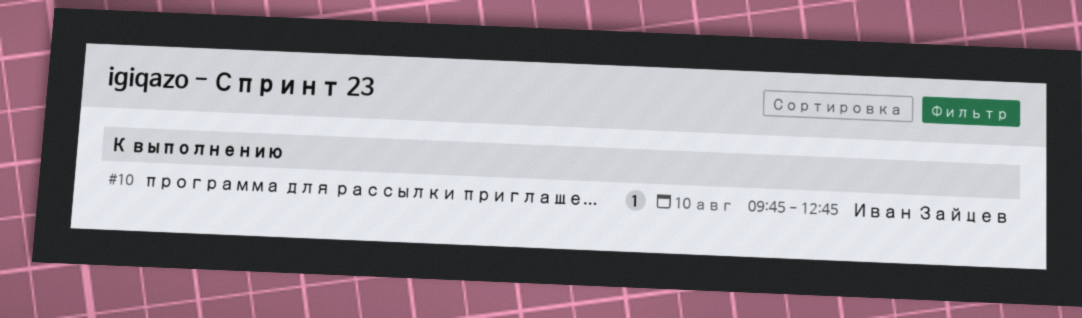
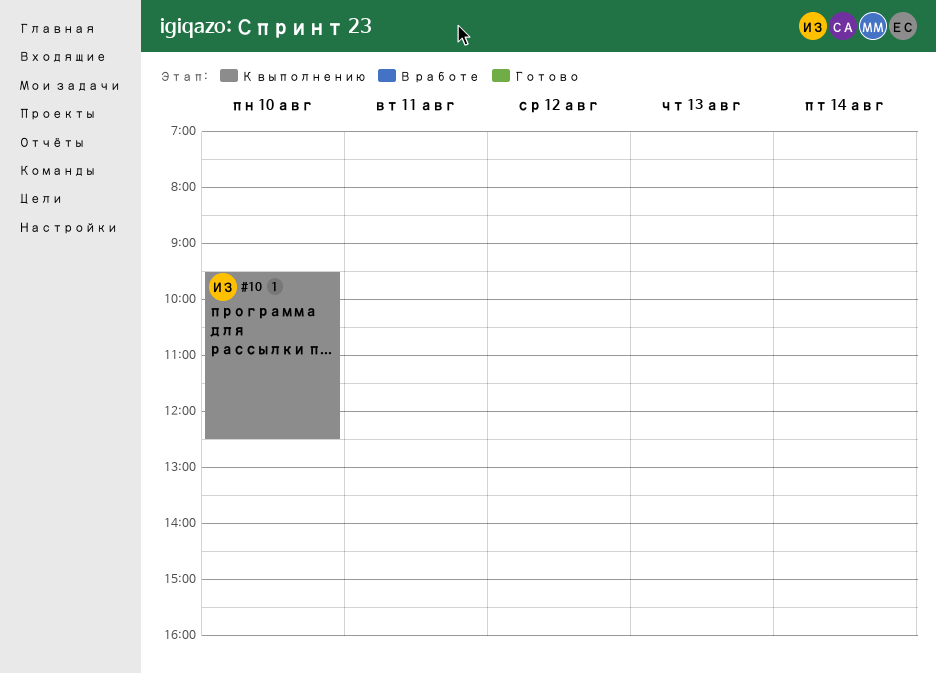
#10, begins: 09:45 -> 09:30
#10, ends: 12:45 -> 12:30

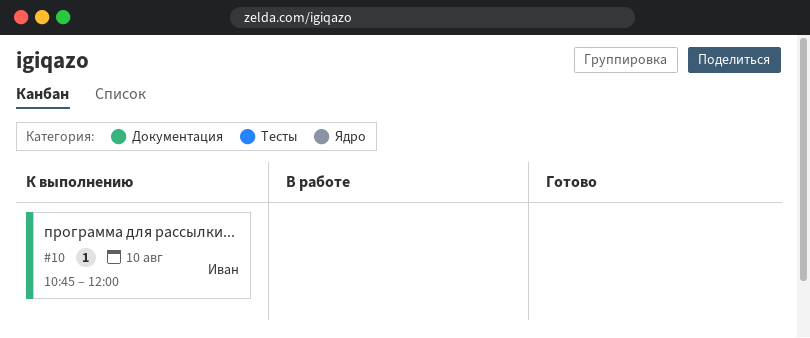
#10, begins: 09:30 -> 10:45
#10, ends: 12:30 -> 12:00

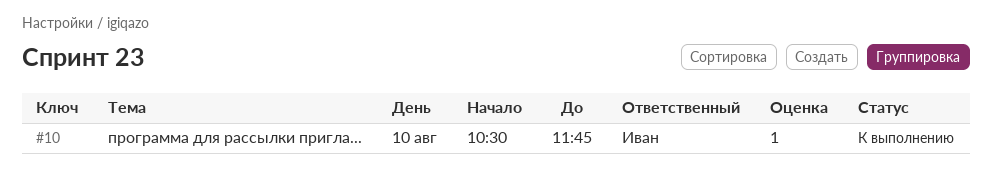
#10, begins: 10:45 -> 10:30
#10, ends: 12:00 -> 11:45

